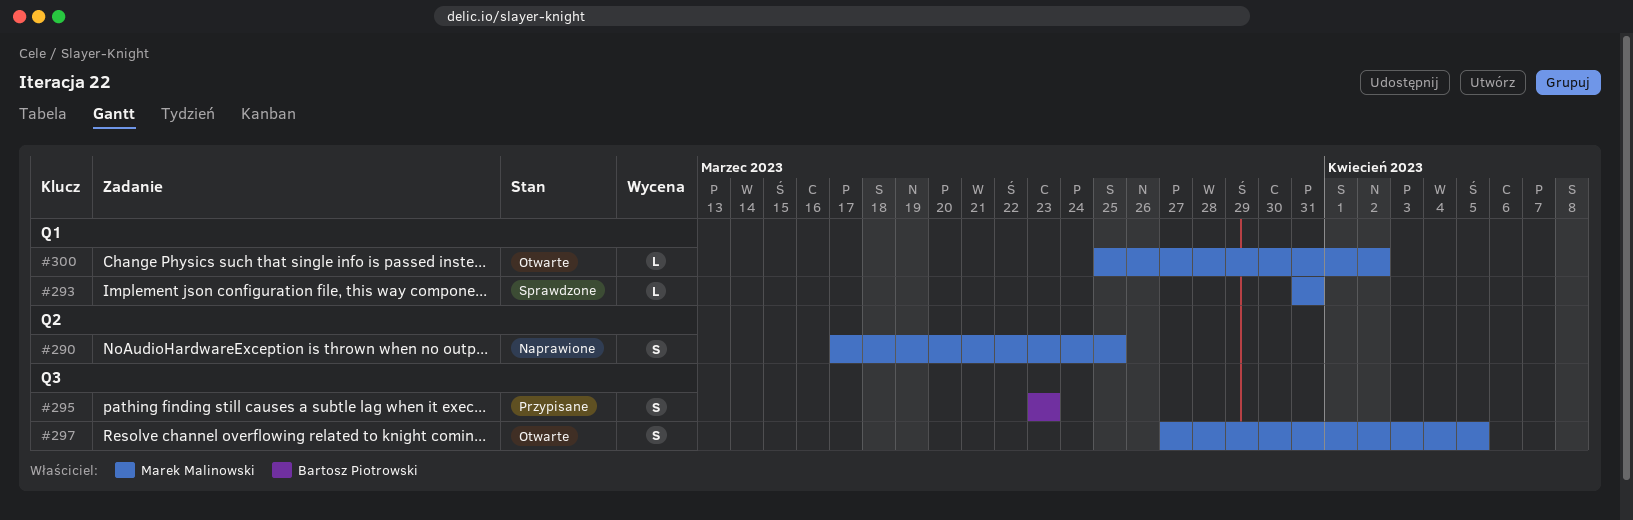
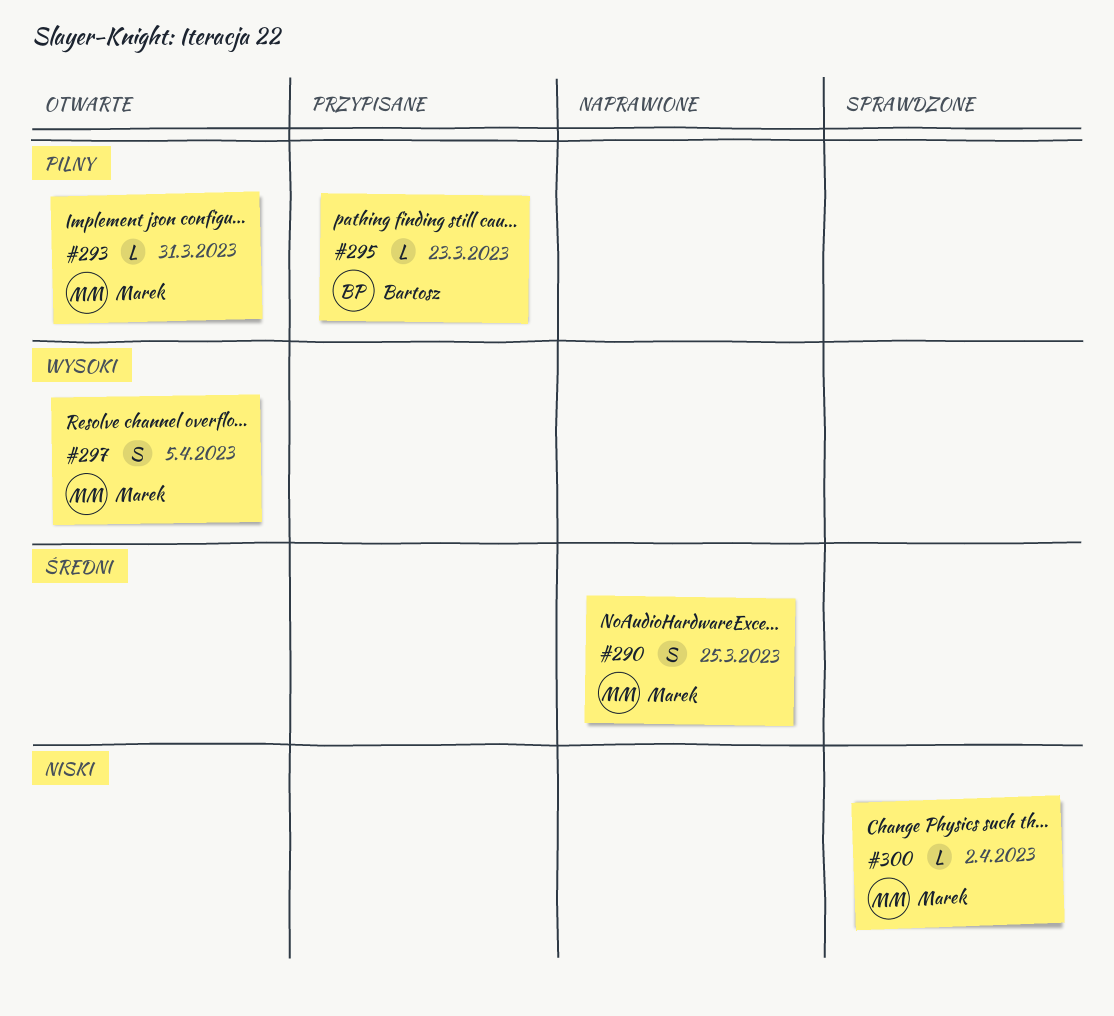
#293, status: Sprawdzone -> Otwarte
#295, estimate: S -> L
#300, status: Otwarte -> Sprawdzone

